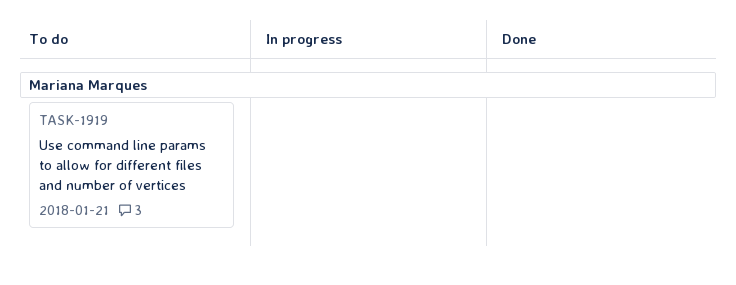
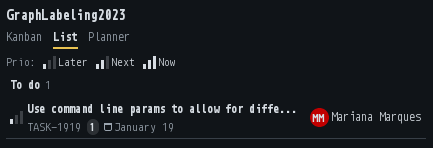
TASK-1919, due: Jan 21 -> Jan 19

